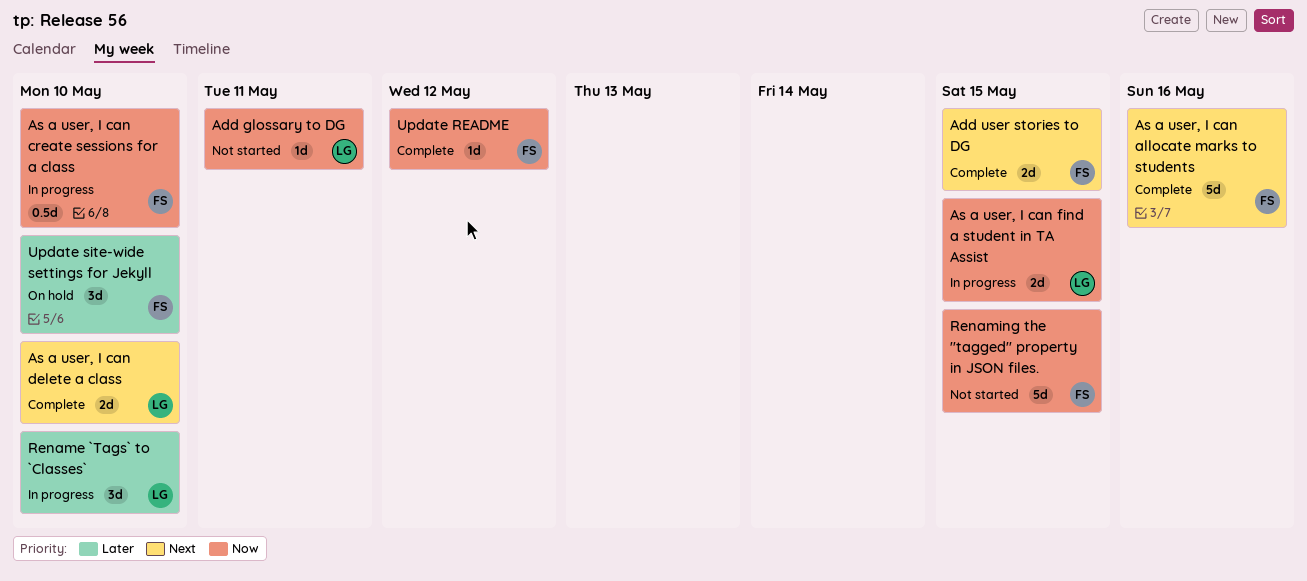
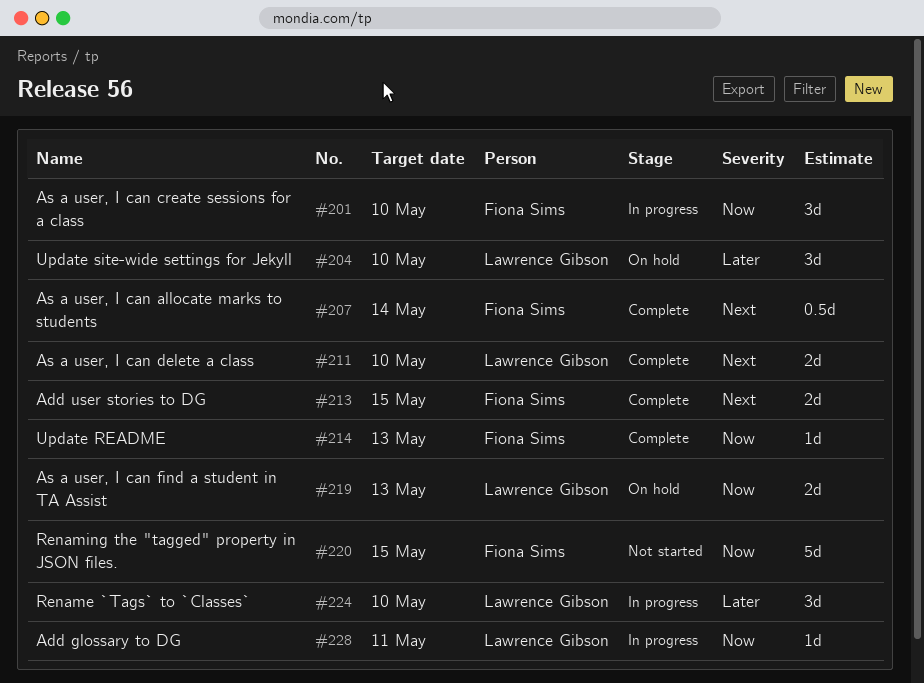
Add glossary to DG, status: Not started -> In progress
As a user, I can allocate marks to students, estimate: 5d -> 0.5d
As a user, I can allocate marks to students, due: May 16 -> May 14
As a user, I can create sessions for a class, estimate: 0.5d -> 3d
As a user, I can find a student in TA Assist, status: In progress -> On hold
As a user, I can find a student in TA Assist, due: May 15 -> May 13
Update README, due: May 12 -> May 13
Update site-wide settings for Jekyll, owner: Fiona Sims -> Lawrence Gibson

